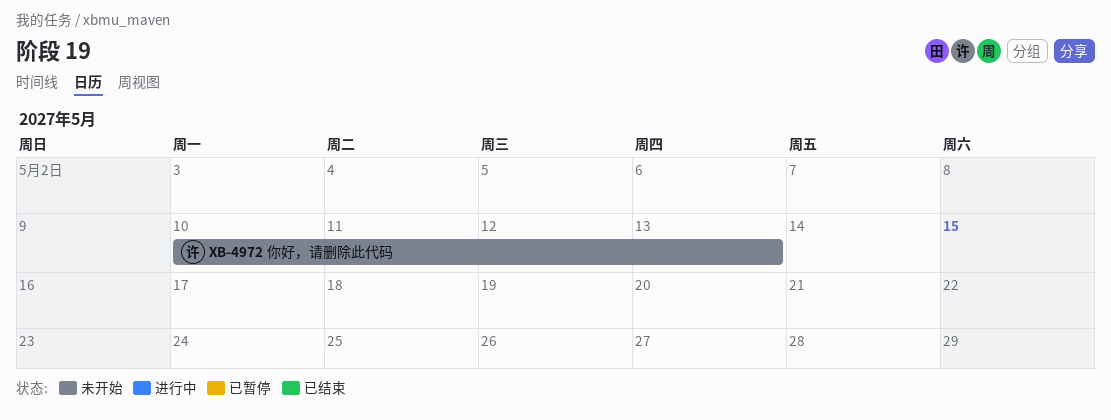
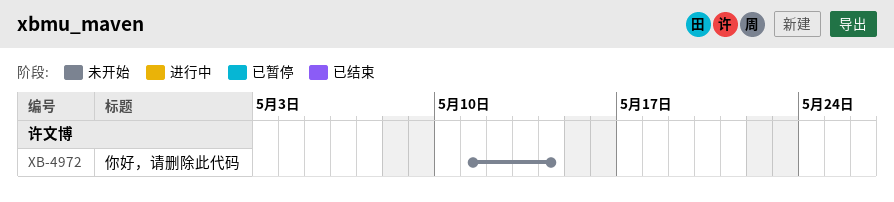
XB-4972, start: May 10 -> May 11
XB-4972, due: May 13 -> May 14

